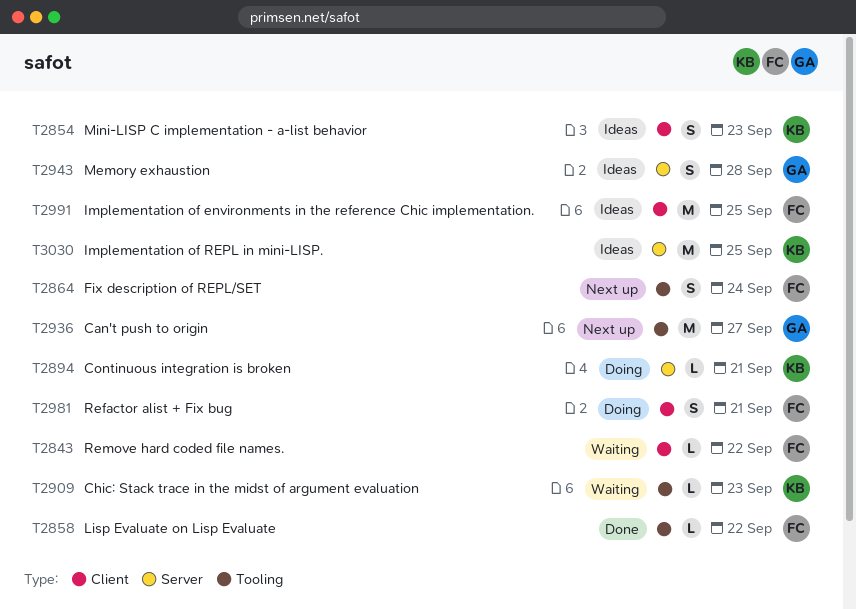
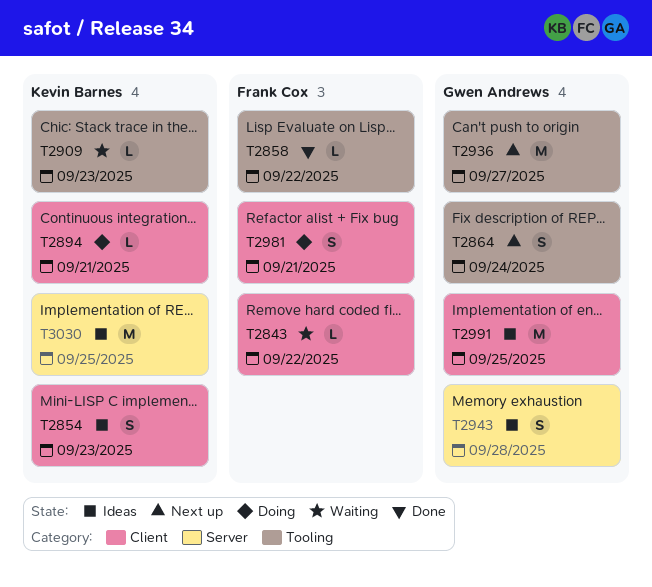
T2864, owner: Frank Cox -> Gwen Andrews
T2894, label: Server -> Client
T2991, owner: Frank Cox -> Gwen Andrews

